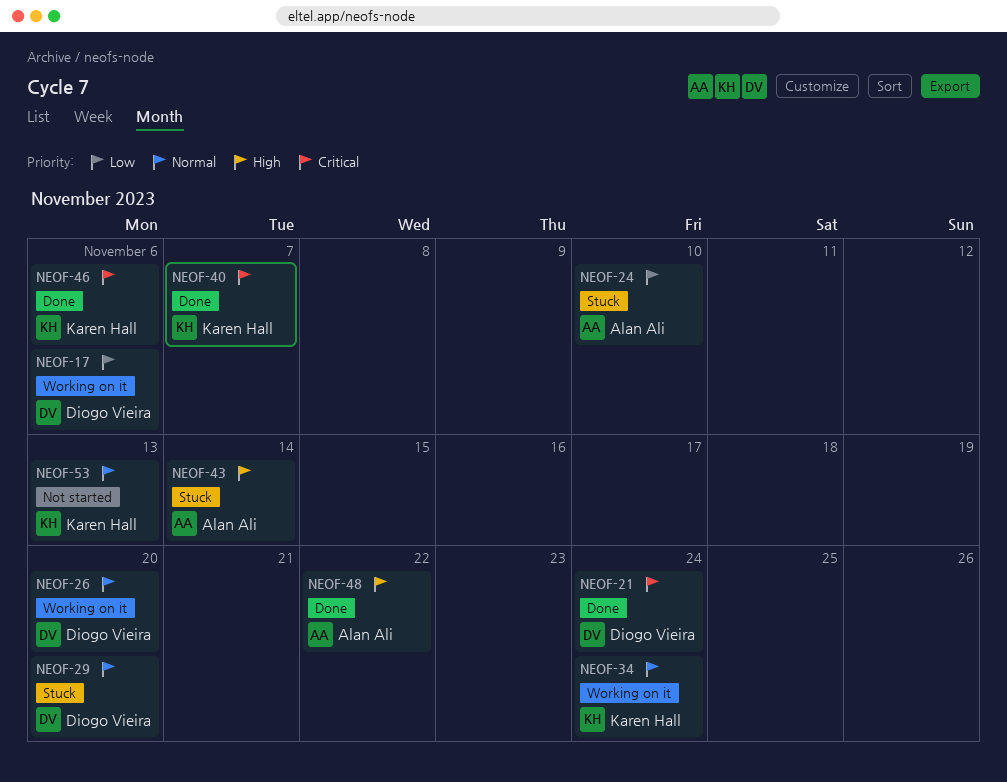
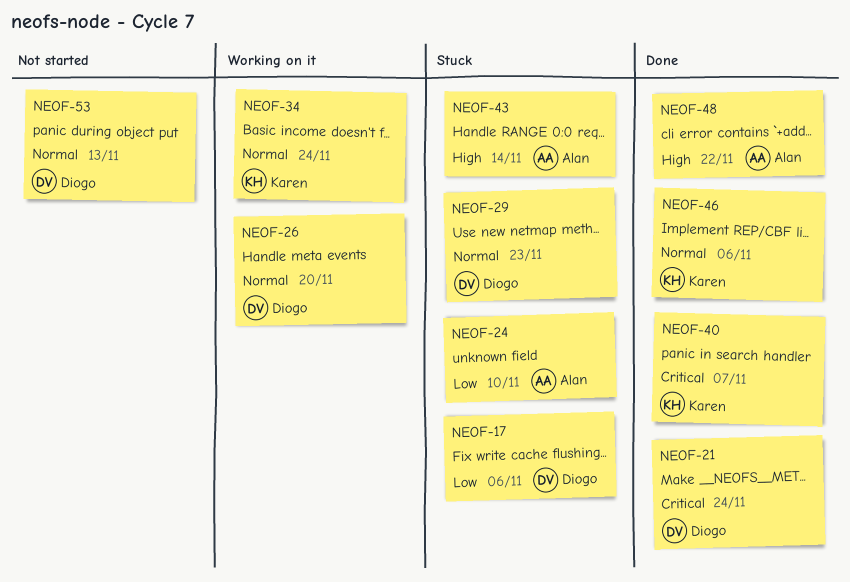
NEOF-17, status: Working on it -> Stuck
NEOF-29, due: Nov 20 -> Nov 23
NEOF-46, priority: Critical -> Normal
NEOF-53, owner: Karen Hall -> Diogo Vieira

